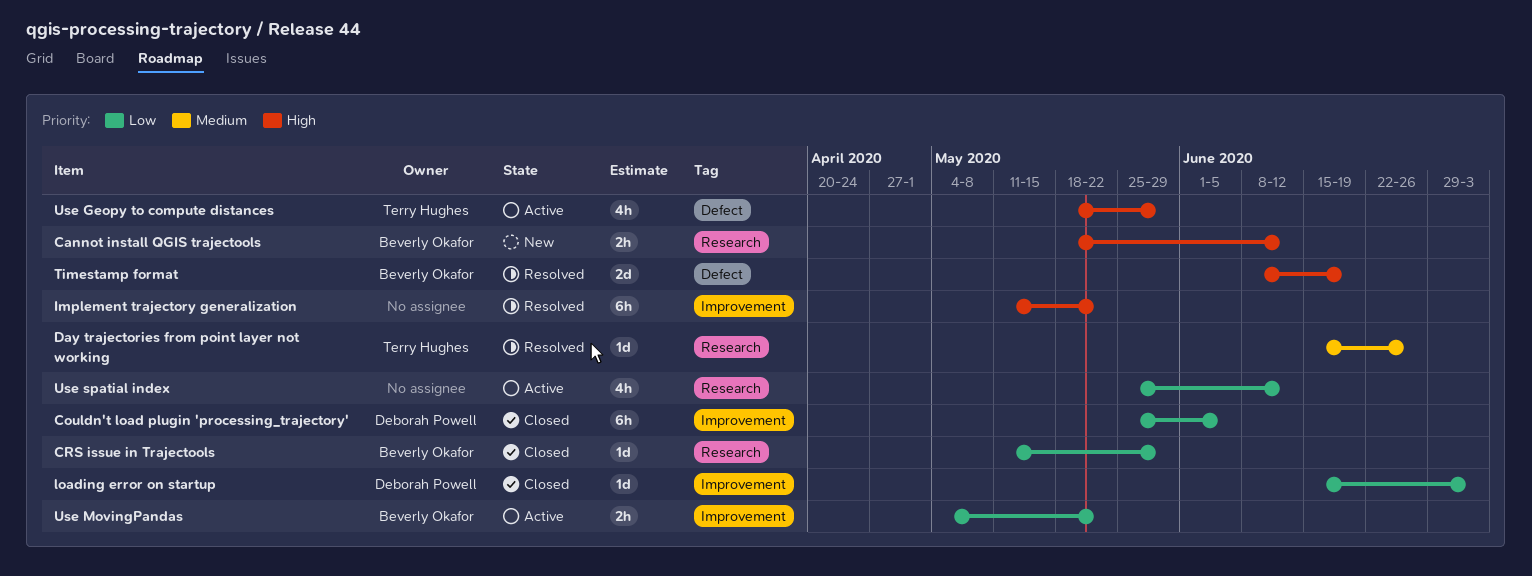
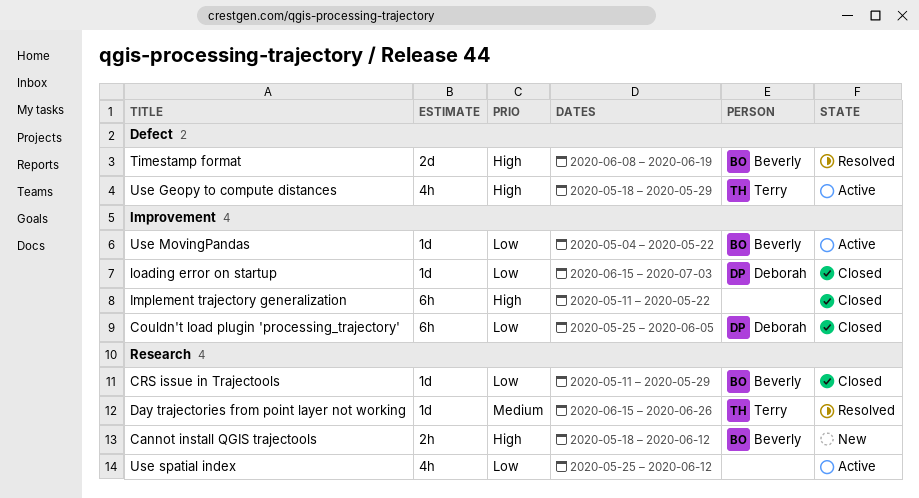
Implement trajectory generalization, status: Resolved -> Closed
Use MovingPandas, estimate: 2h -> 1d

